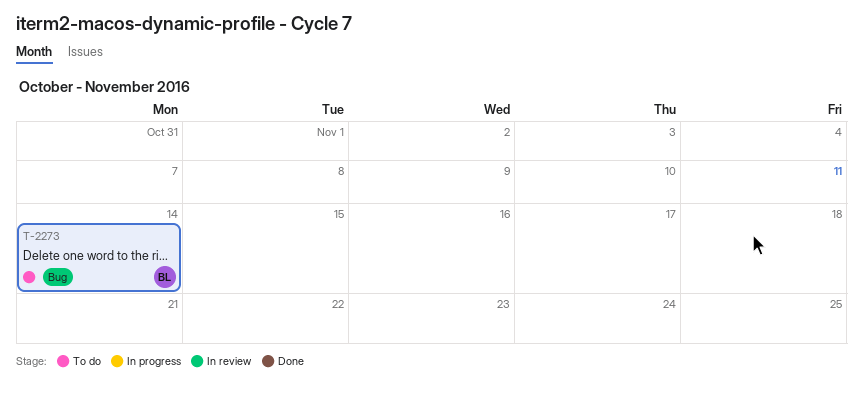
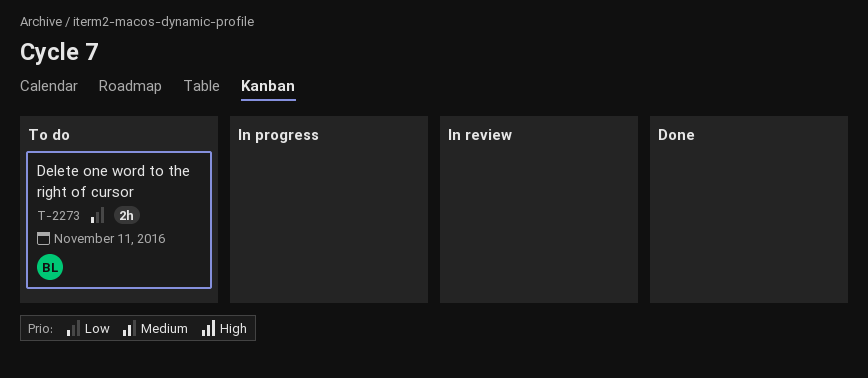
T-2273, due: Nov 14 -> Nov 11

